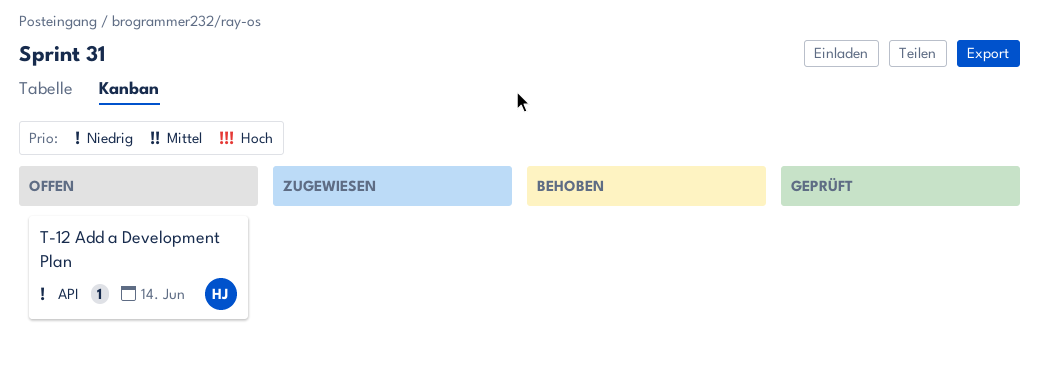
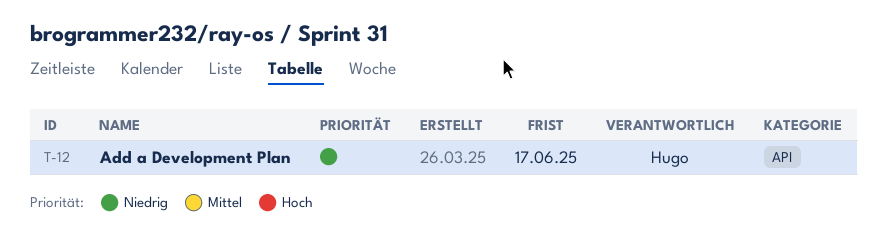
T-12, due: Jun 14 -> Jun 17

